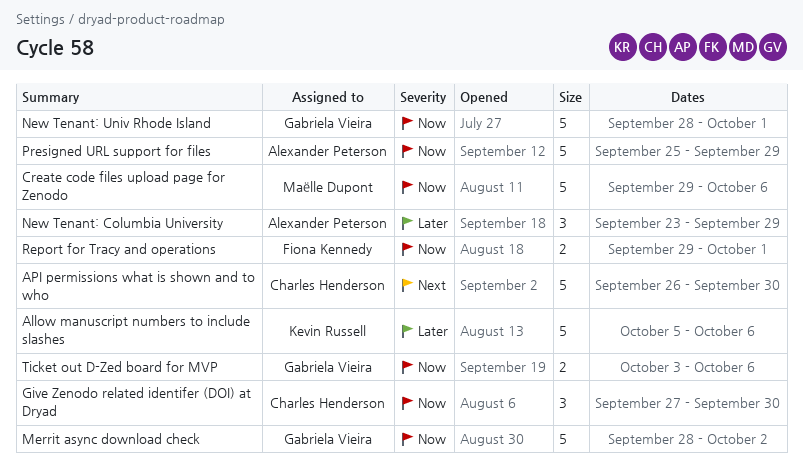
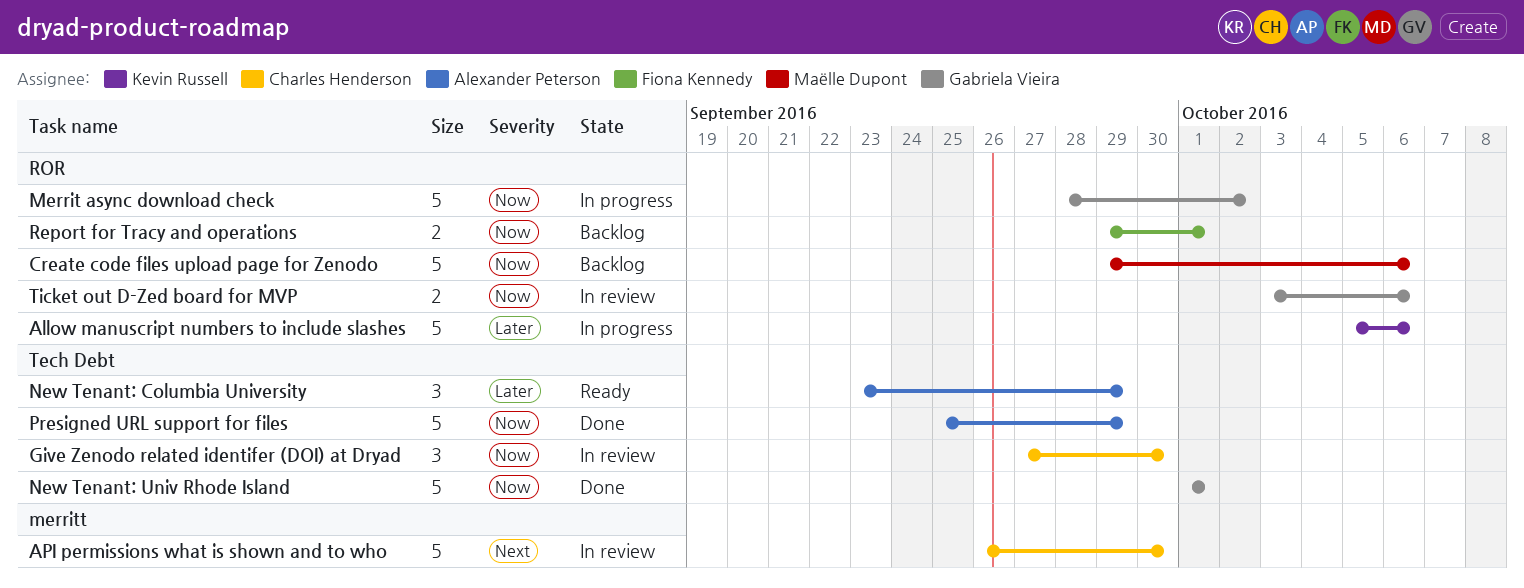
New Tenant: Univ Rhode Island, start: Sep 28 -> Oct 1

